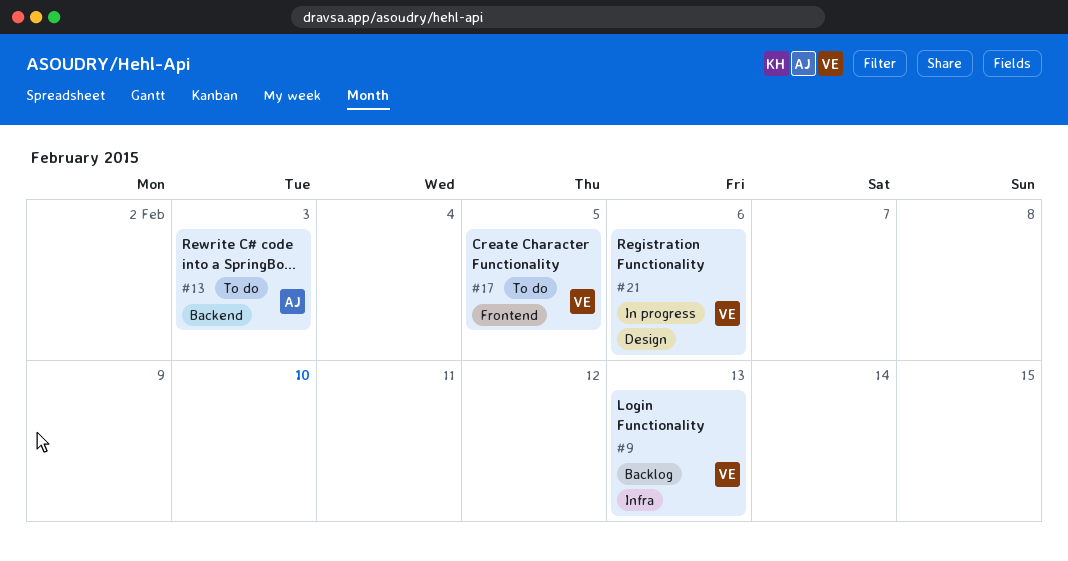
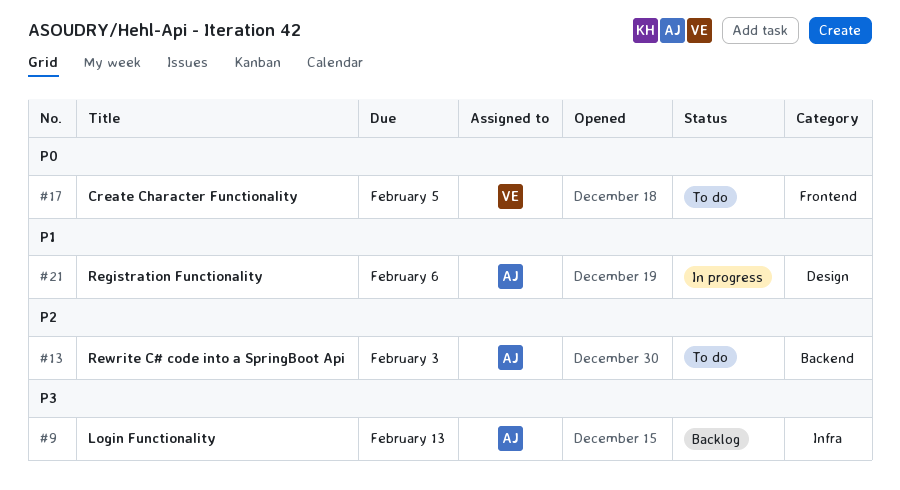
#9, owner: VE -> AJ
#21, owner: VE -> AJ

